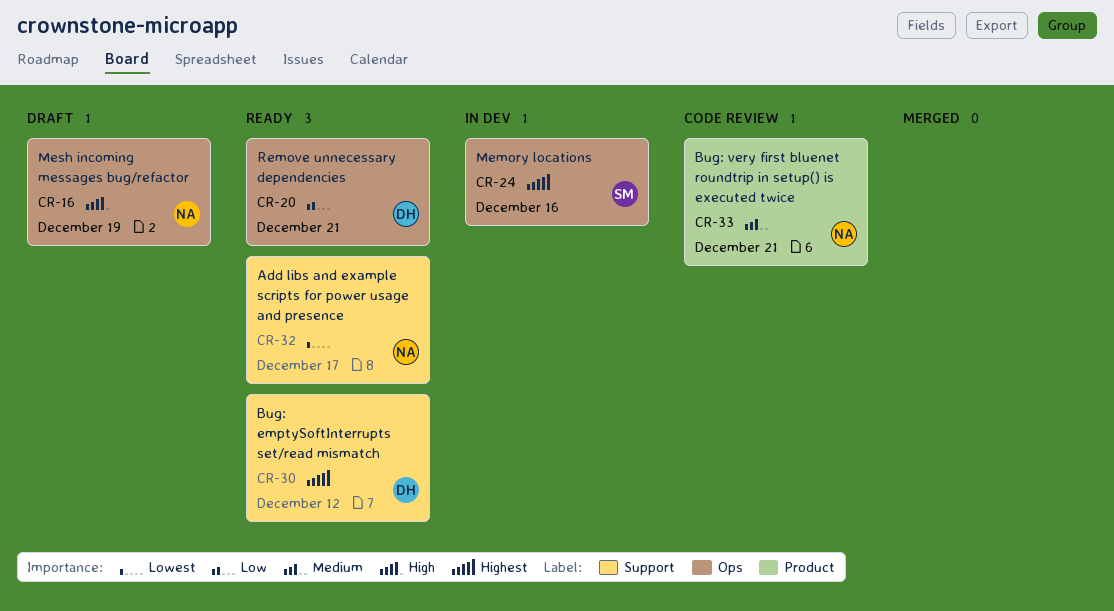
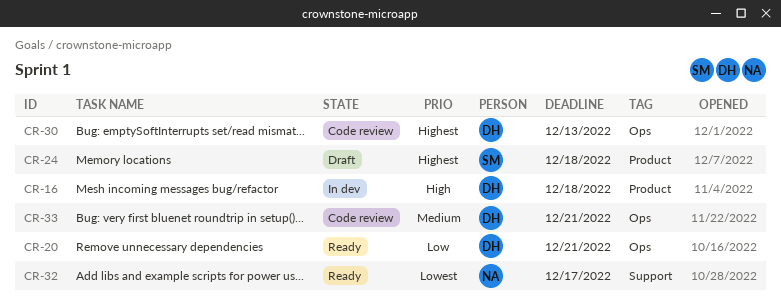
CR-16, status: Draft -> In dev
CR-16, owner: NA -> DH
CR-16, label: Ops -> Product
CR-16, due: Dec 19 -> Dec 18
CR-24, status: In dev -> Draft
CR-24, label: Ops -> Product
CR-24, due: Dec 16 -> Dec 18
CR-30, status: Ready -> Code review
CR-30, label: Support -> Ops
CR-30, due: Dec 12 -> Dec 13
CR-33, owner: NA -> DH
CR-33, label: Product -> Ops

